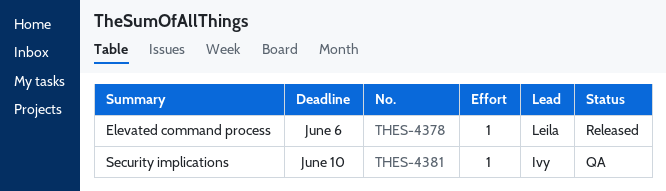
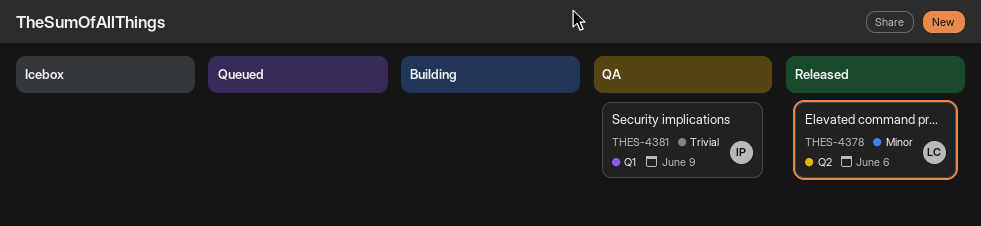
THES-4381, due: Jun 10 -> Jun 9

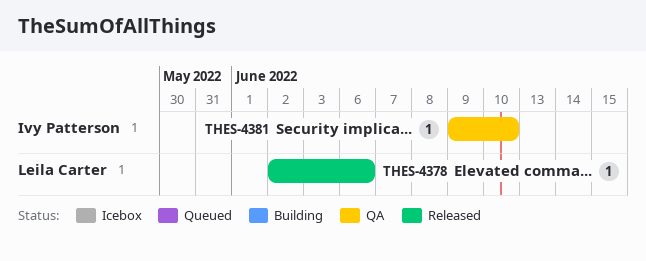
THES-4381, due: Jun 9 -> Jun 10

